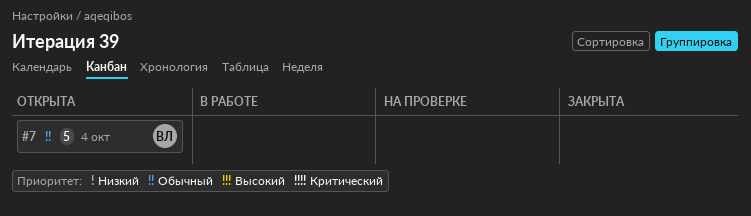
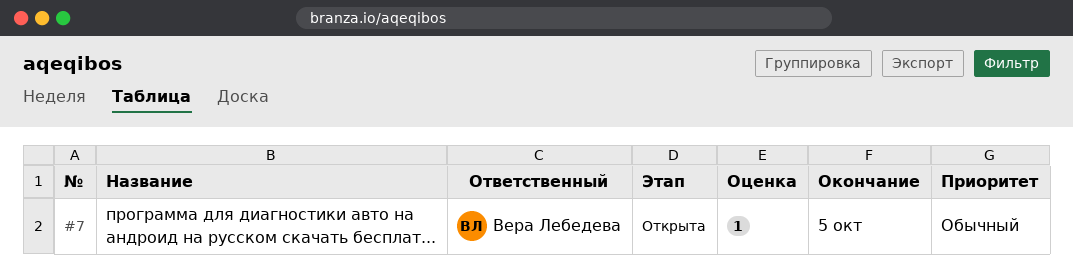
#7, estimate: 5 -> 1
#7, due: Oct 4 -> Oct 5

